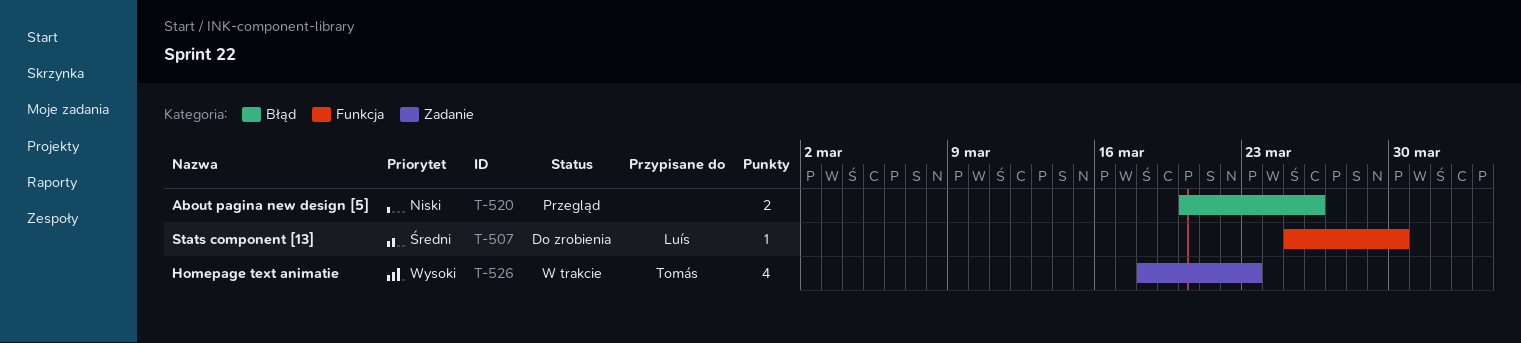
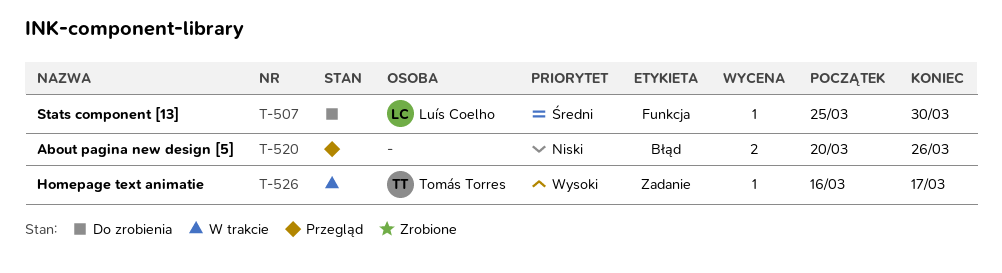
T-526, estimate: 4 -> 1
T-526, start: Mar 18 -> Mar 16
T-526, due: Mar 23 -> Mar 17

